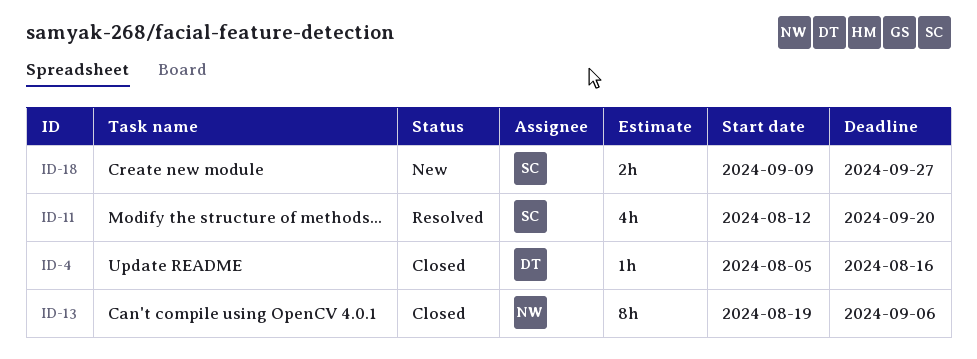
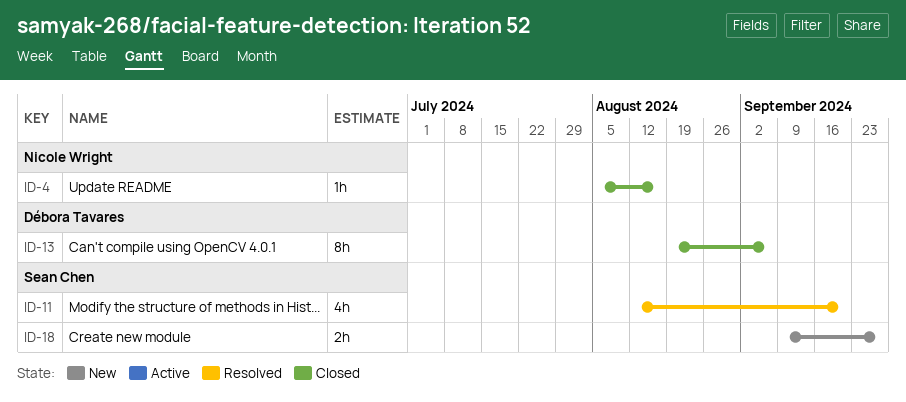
ID-4, owner: Débora Tavares -> Nicole Wright
ID-13, owner: Nicole Wright -> Débora Tavares

